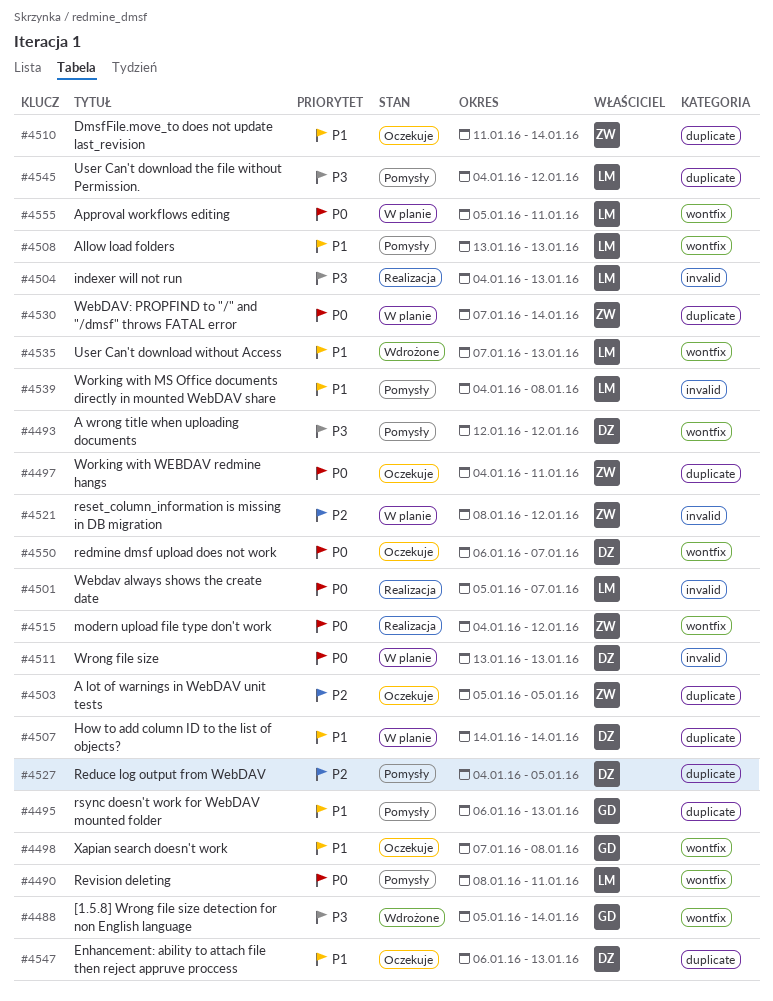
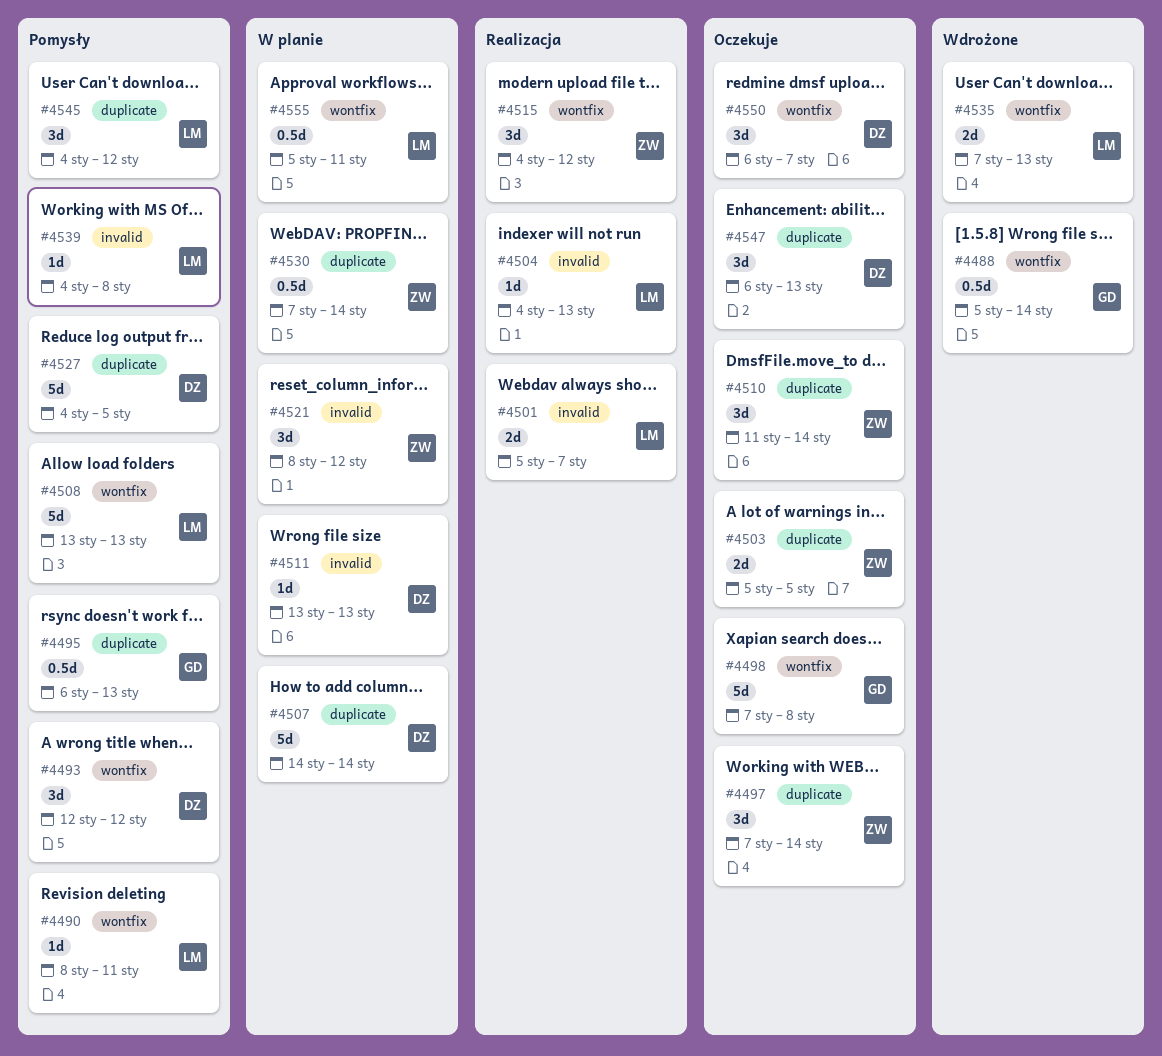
#4497, start: Jan 4 -> Jan 7
#4497, due: Jan 11 -> Jan 14

